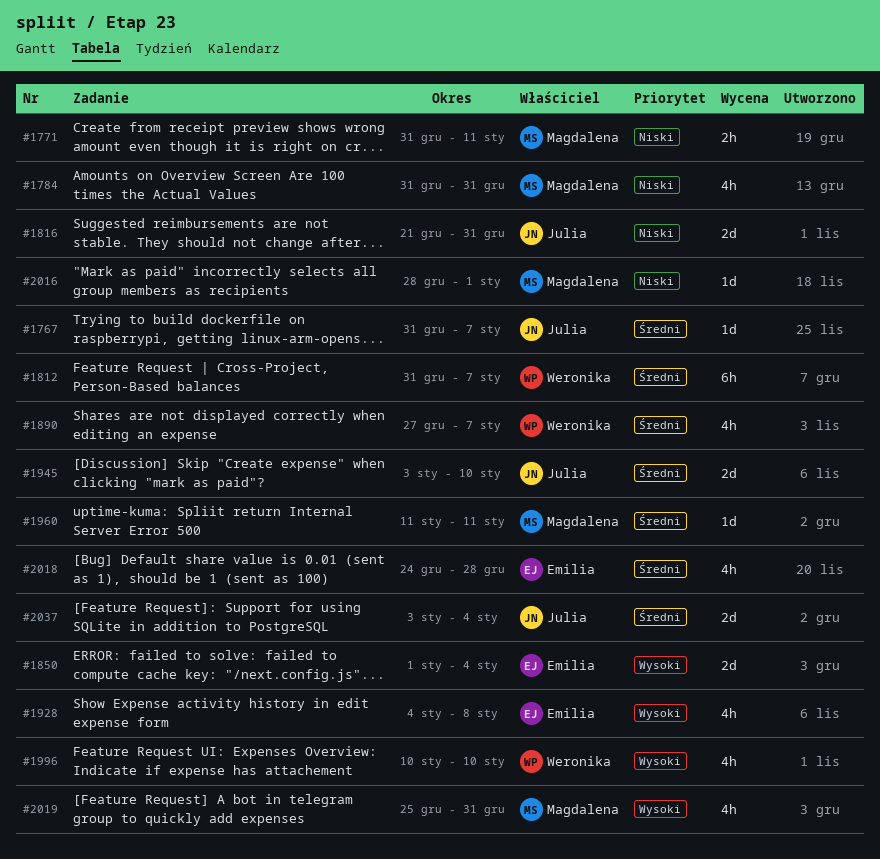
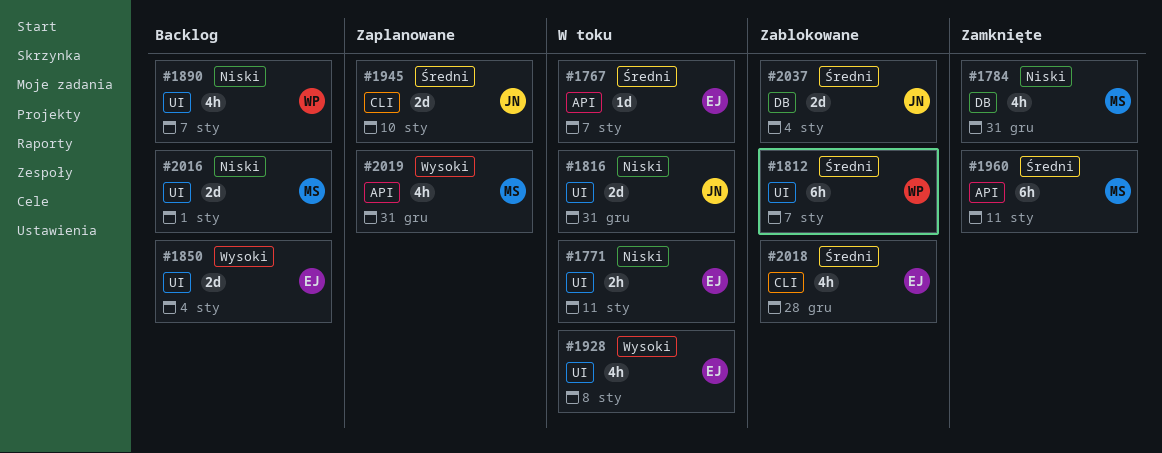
#1767, owner: Julia -> Emilia
#1771, owner: Magdalena -> Emilia
#1890, priority: Średni -> Niski
#1960, estimate: 1d -> 6h
#1996: present -> none
#2016, estimate: 1d -> 2d

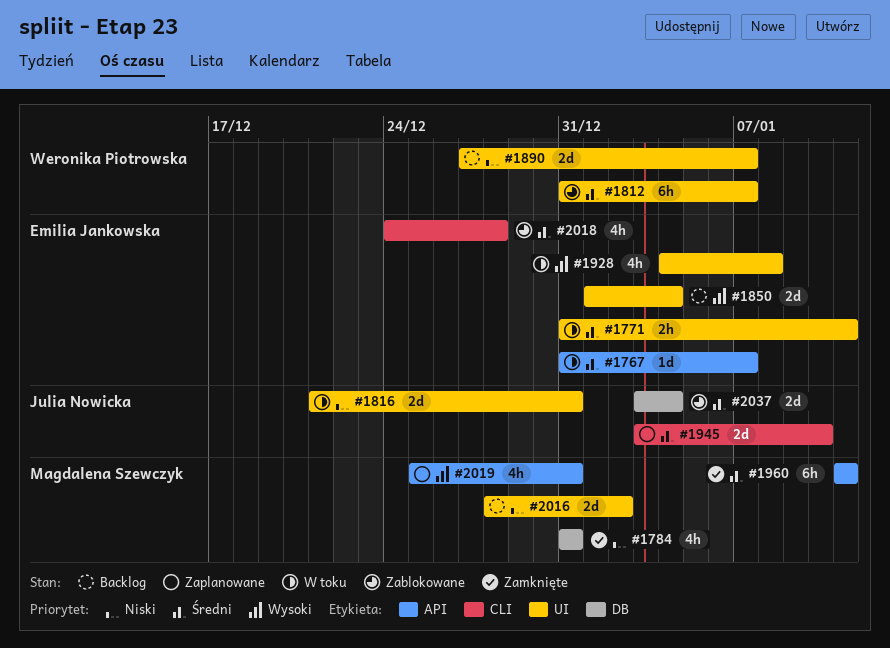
#1771, priority: Niski -> Średni
#1890, estimate: 4h -> 2d
#2016, due: Jan 1 -> Jan 2

